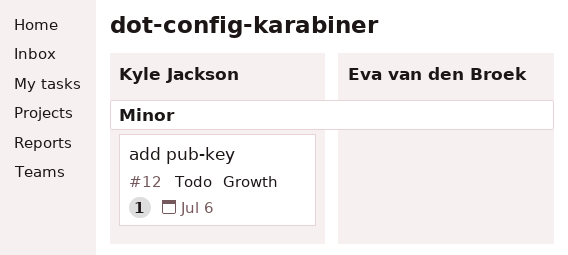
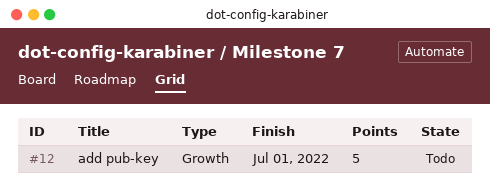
#12, estimate: 1 -> 5
#12, due: Jul 6 -> Jul 1

